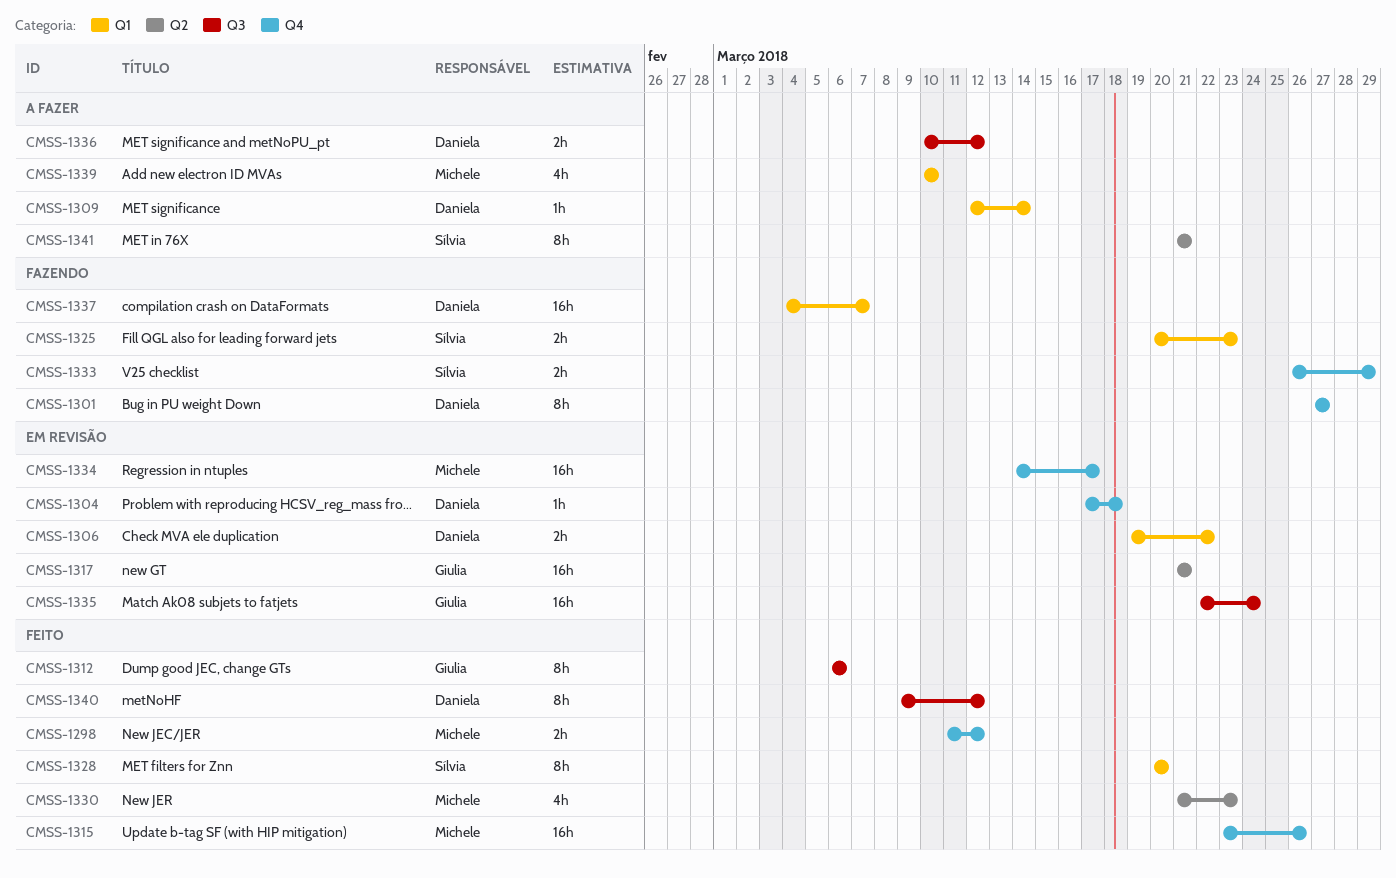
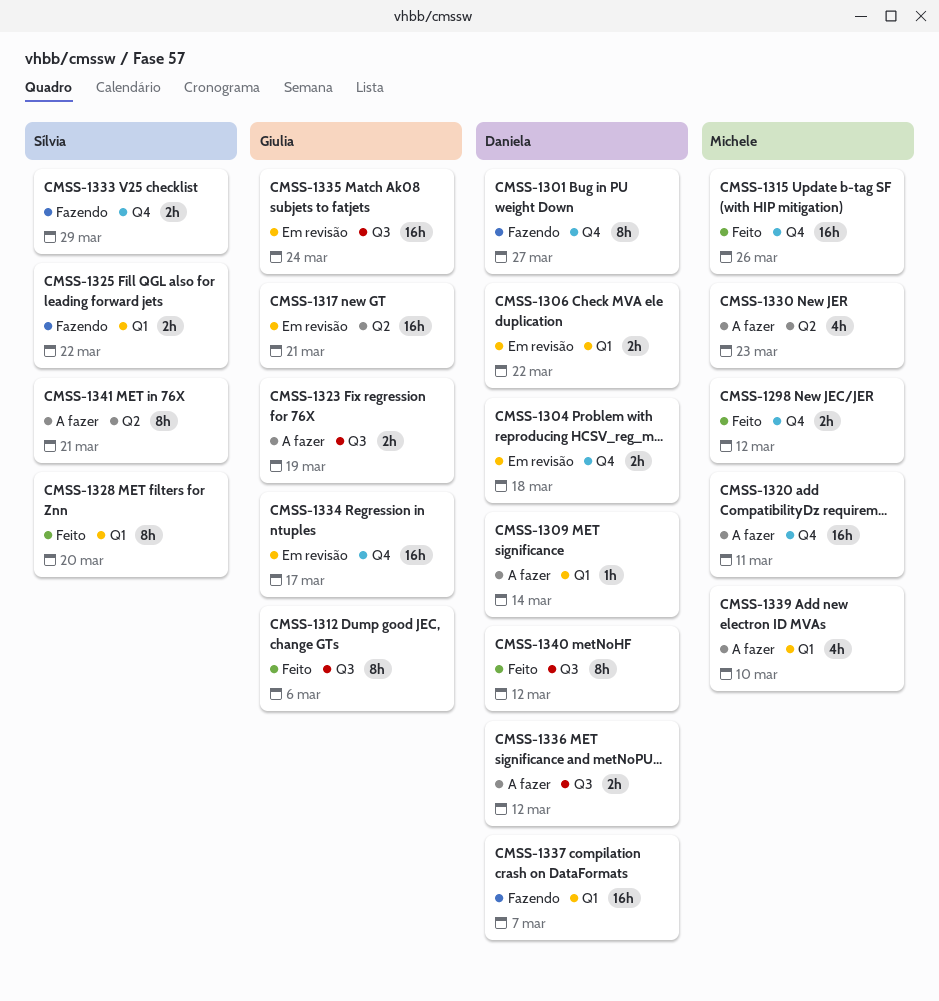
CMSS-1304, estimate: 1h -> 2h
CMSS-1320: none -> present
CMSS-1323: none -> present
CMSS-1325, due: Mar 23 -> Mar 22
CMSS-1330, status: Feito -> A fazer
CMSS-1334, owner: Michele -> Giulia

